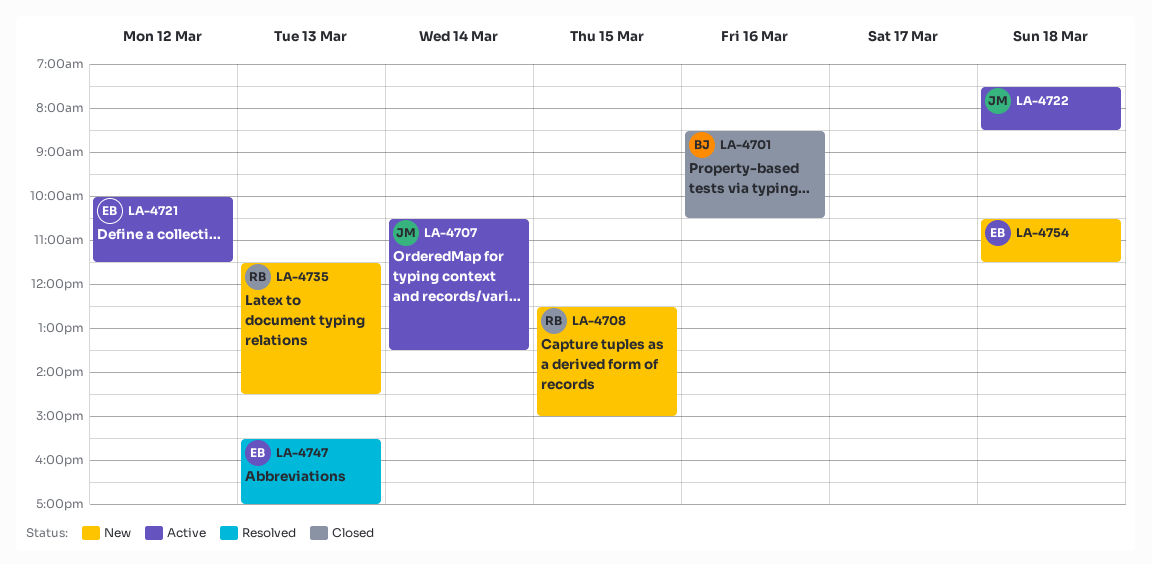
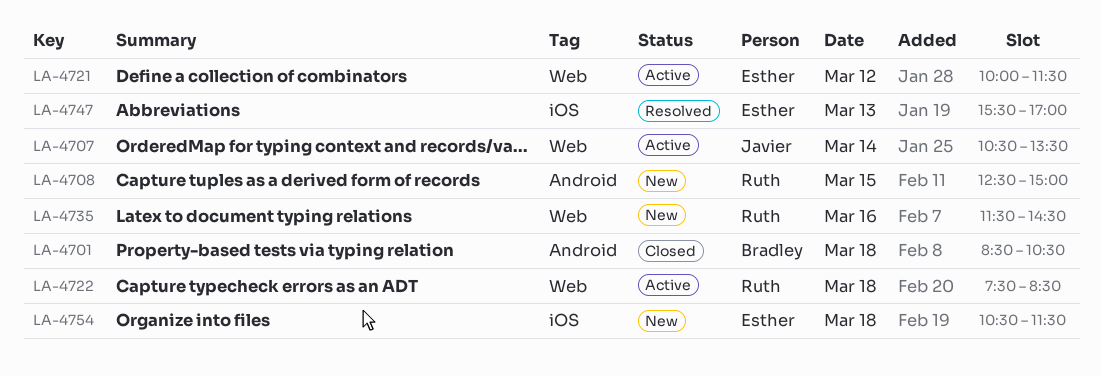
LA-4701, day: Mar 16 -> Mar 18
LA-4722, owner: Javier -> Ruth
LA-4735, day: Mar 13 -> Mar 16

